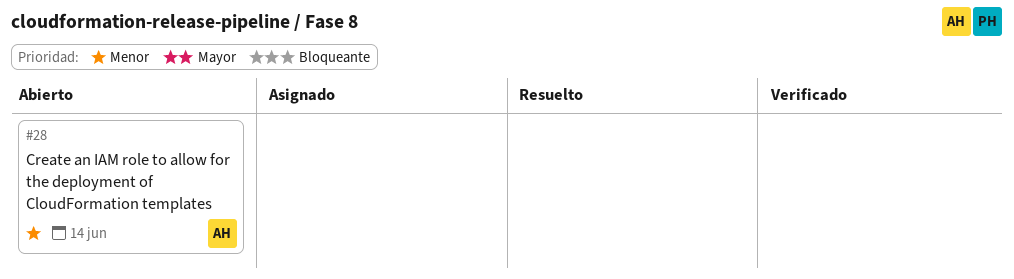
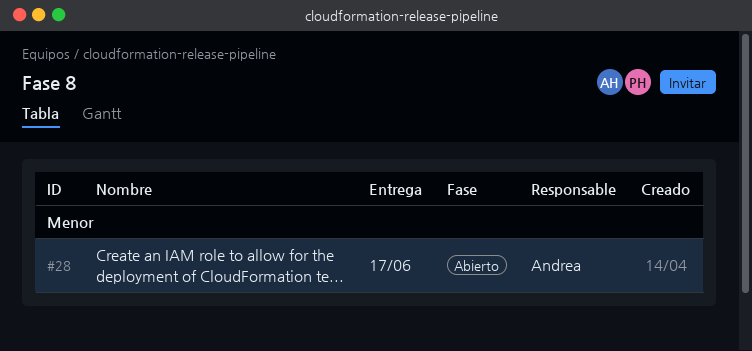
#28, due: Jun 14 -> Jun 17

